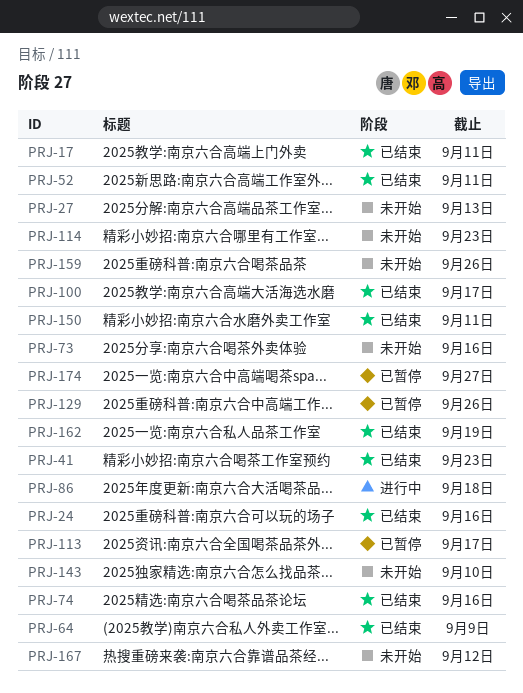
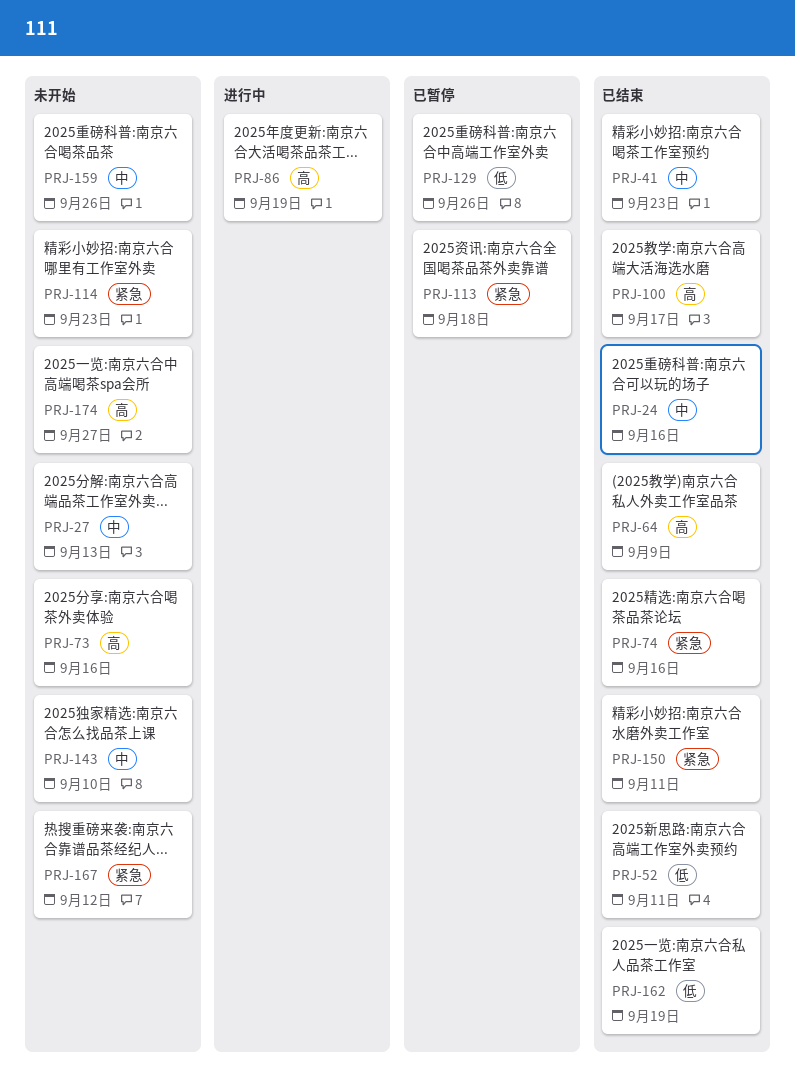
PRJ-17: present -> none
PRJ-86, due: Sep 18 -> Sep 19
PRJ-113, due: Sep 17 -> Sep 18
PRJ-174, status: 已暂停 -> 未开始

